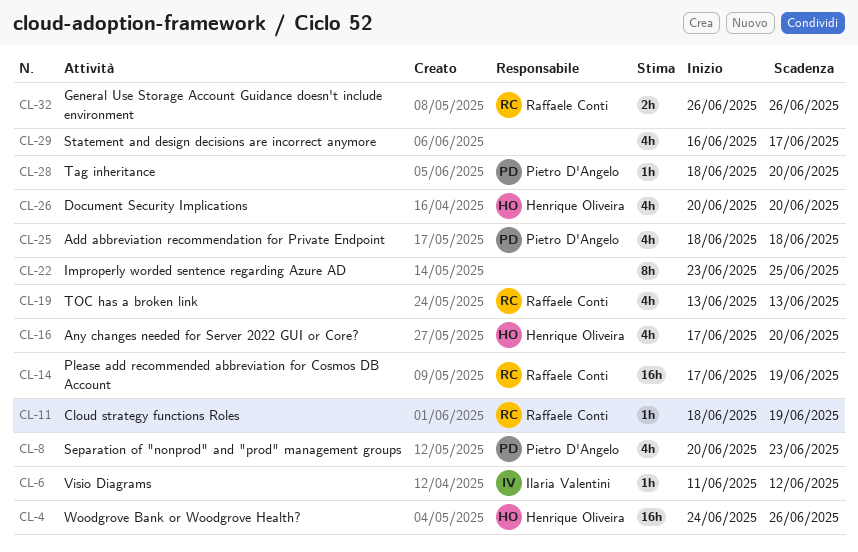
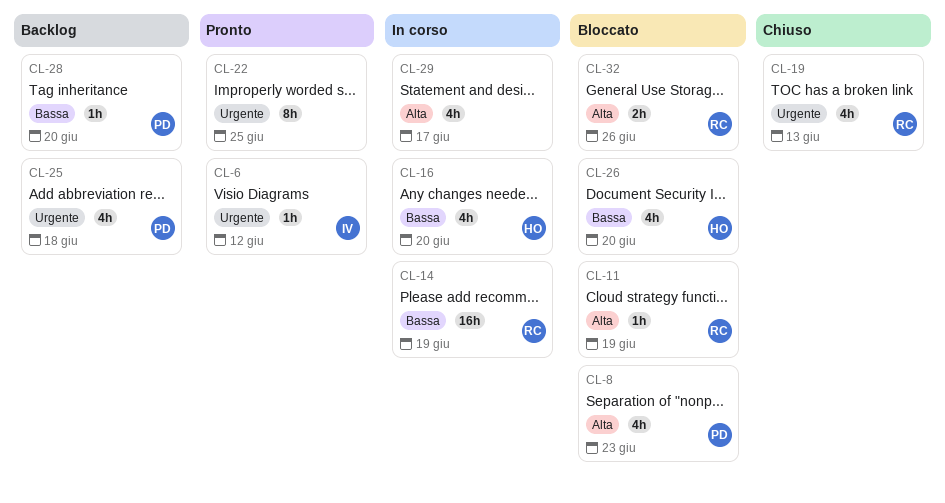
CL-4: present -> none

